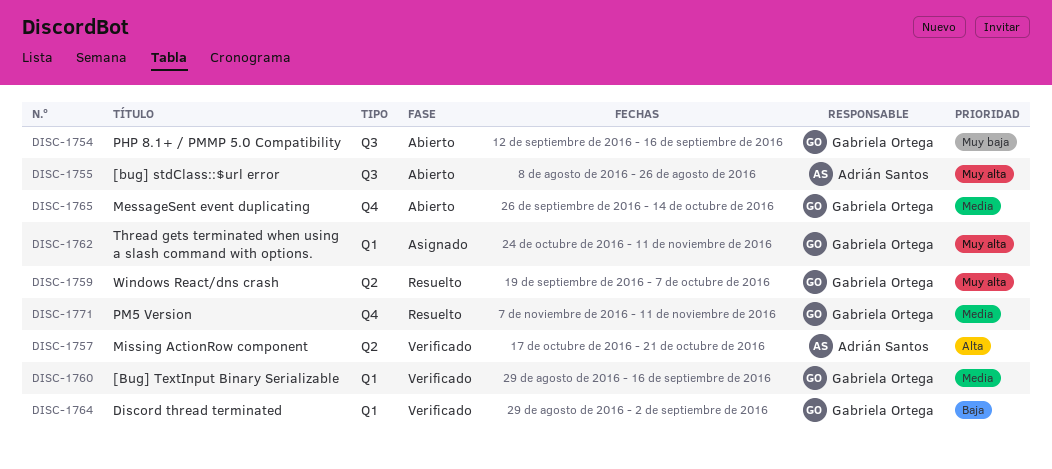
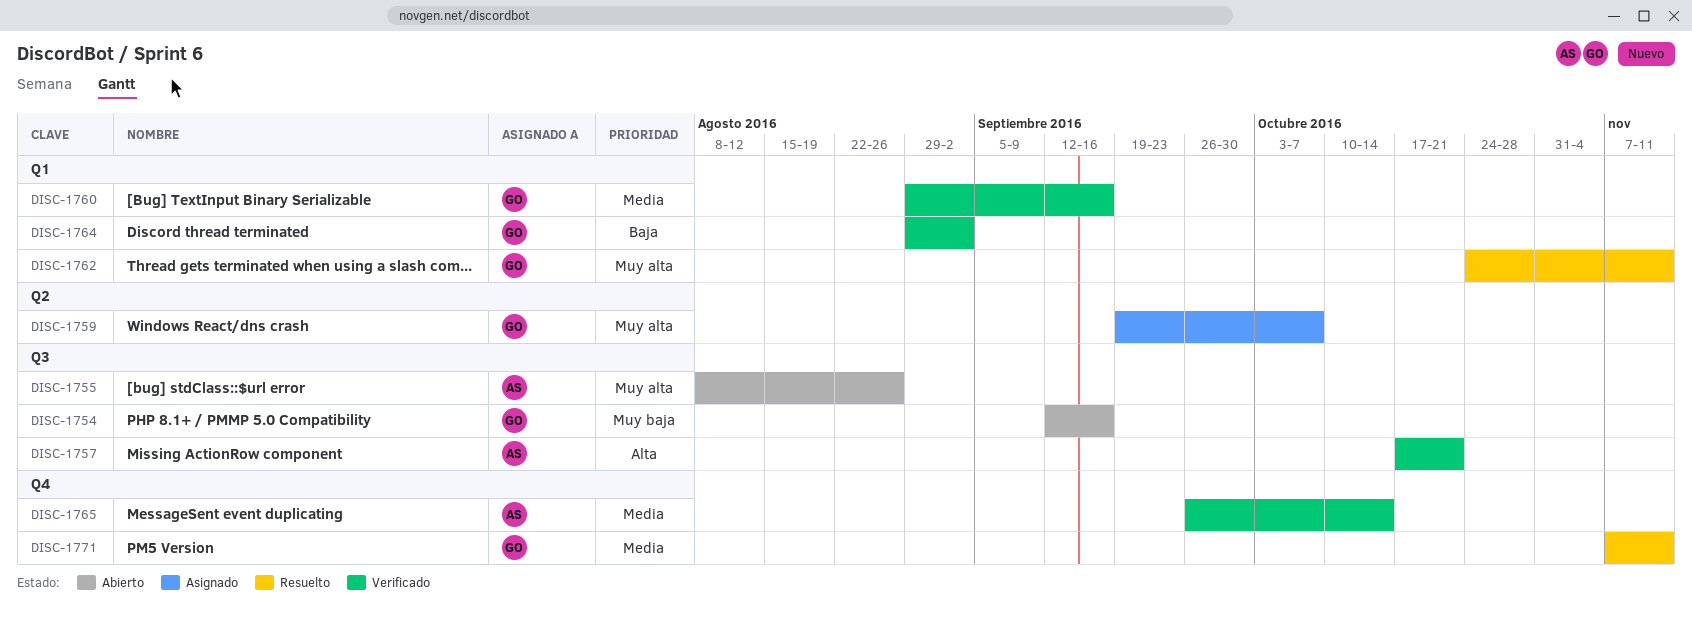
DISC-1757, label: Q2 -> Q3
DISC-1759, status: Resuelto -> Asignado
DISC-1762, status: Asignado -> Resuelto
DISC-1765, status: Abierto -> Verificado
DISC-1765, owner: Gabriela Ortega -> Adrián Santos

